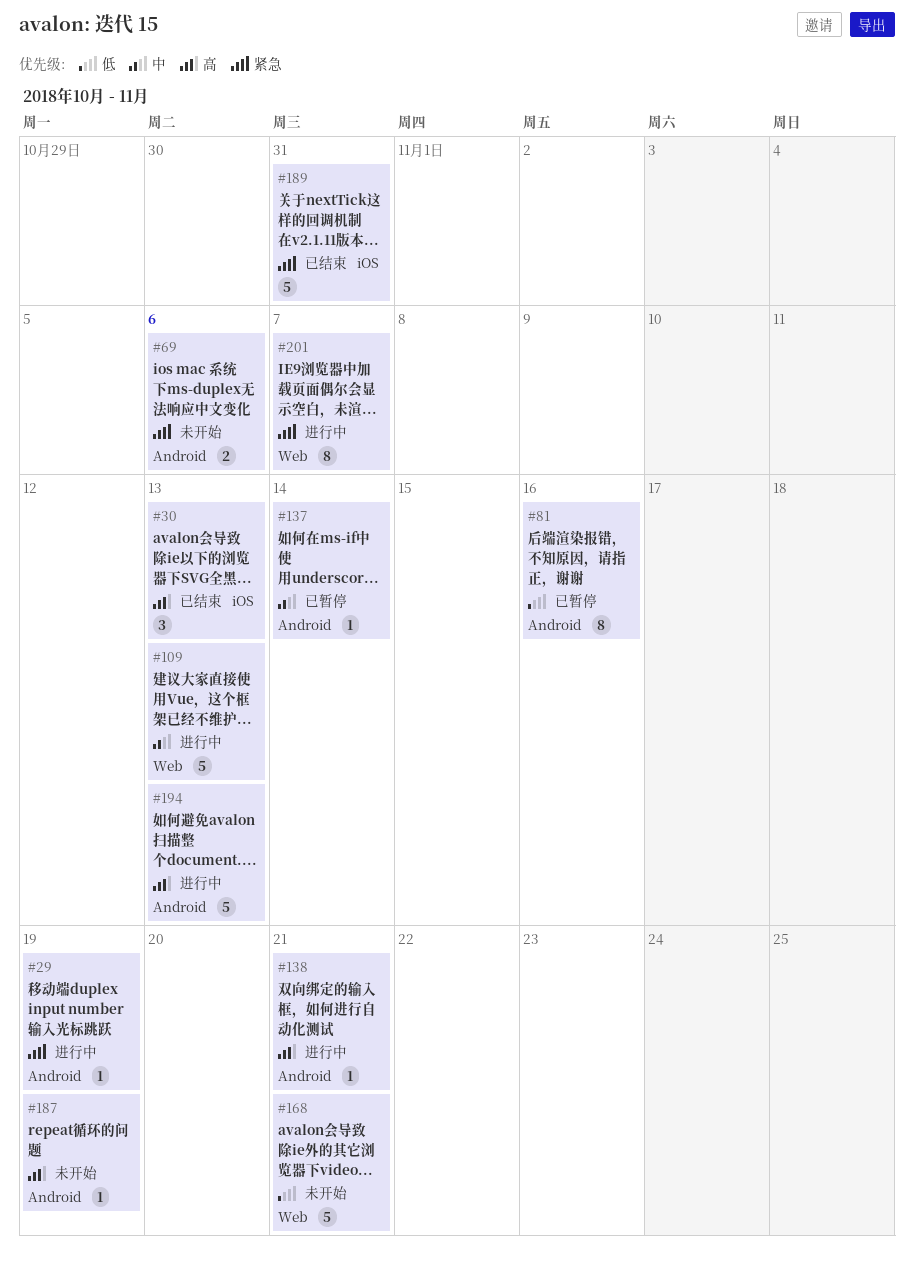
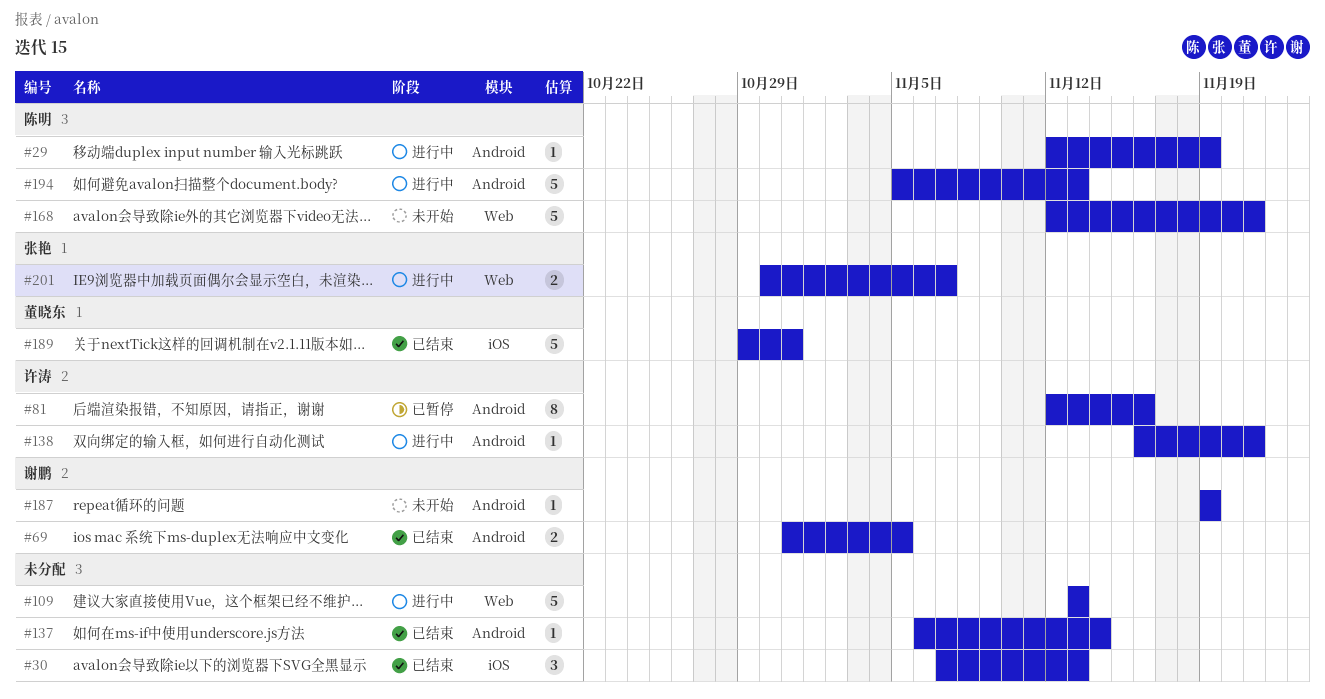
#69, status: 未开始 -> 已结束
#69, due: Nov 6 -> Nov 5
#137, status: 已暂停 -> 已结束
#201, estimate: 8 -> 2

